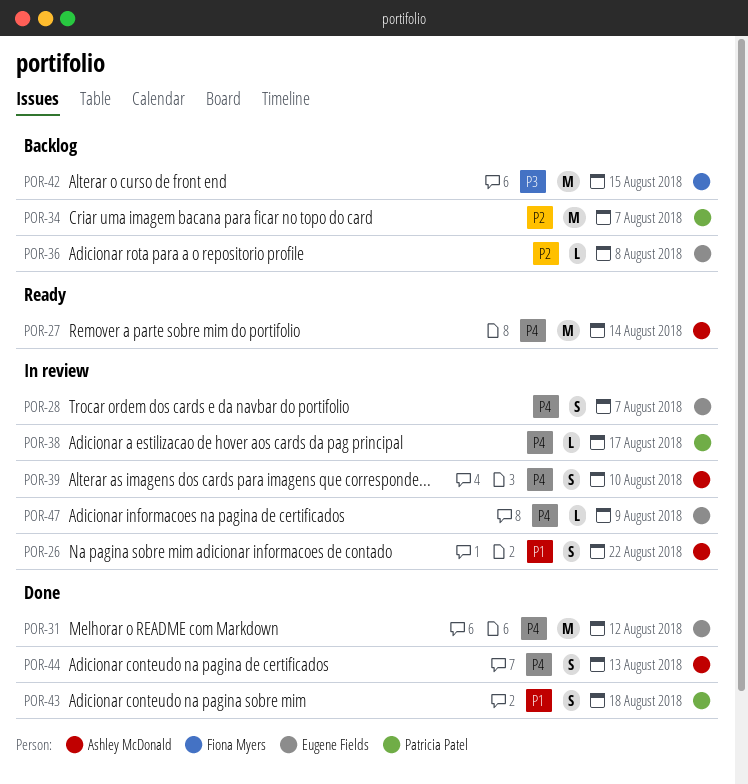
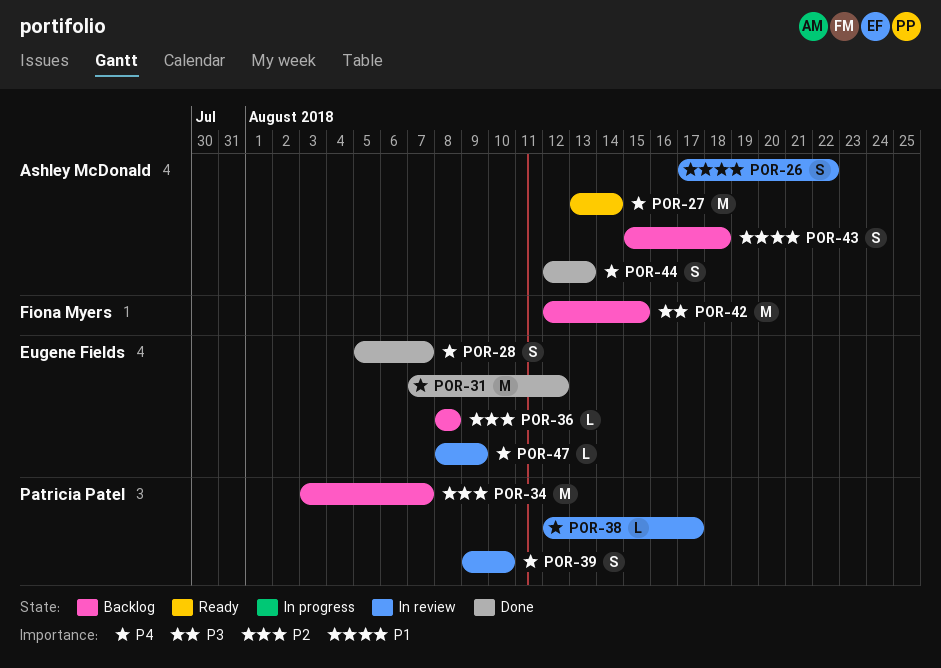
POR-28, status: In review -> Done
POR-39, owner: Ashley McDonald -> Patricia Patel
POR-43, status: Done -> Backlog
POR-43, owner: Patricia Patel -> Ashley McDonald

